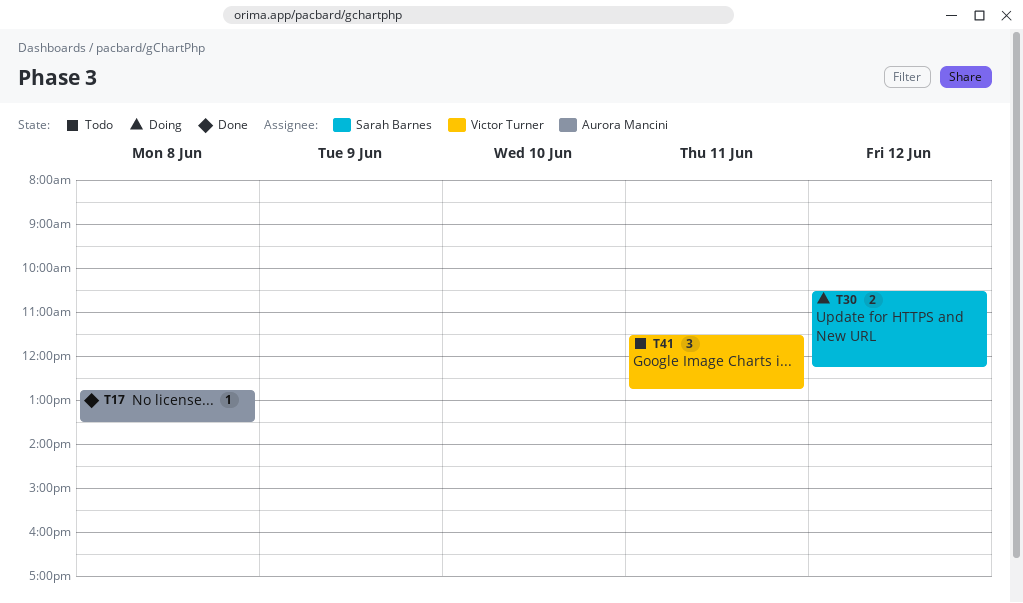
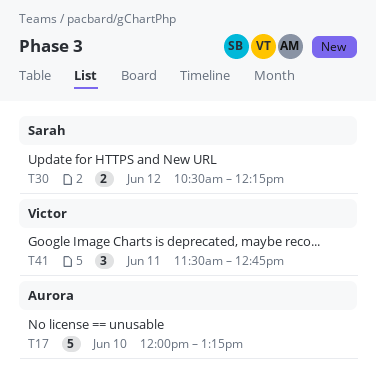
T17, estimate: 1 -> 5
T17, day: Jun 8 -> Jun 10
T17, begins: 12:45 -> 12:00
T17, ends: 13:30 -> 13:15

